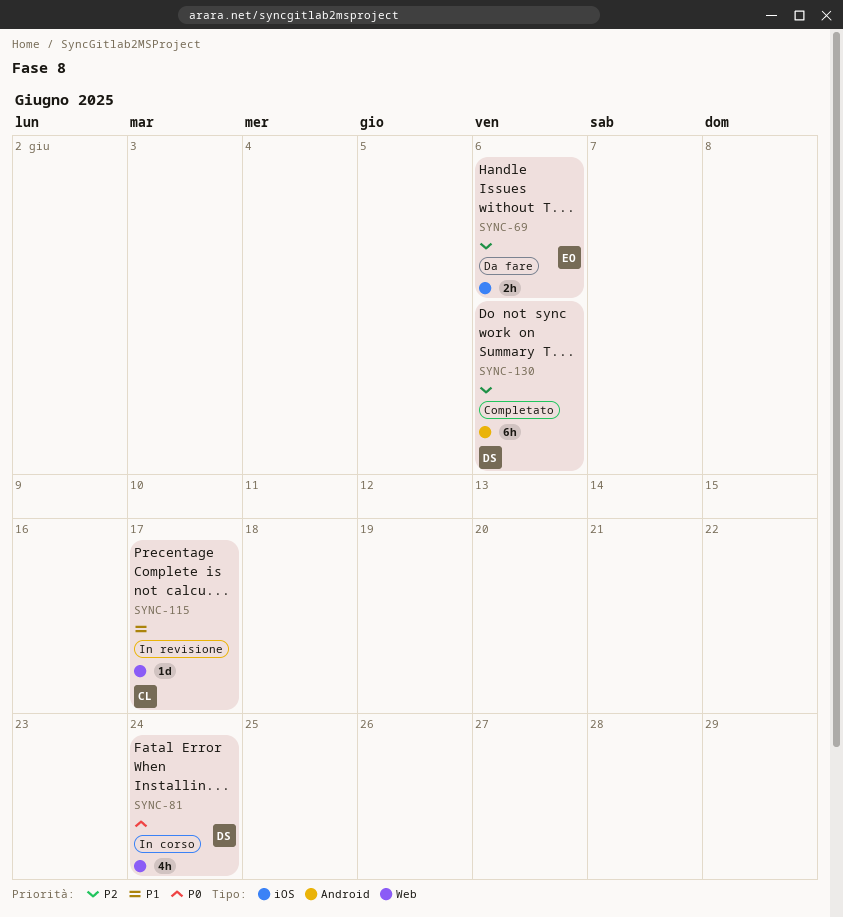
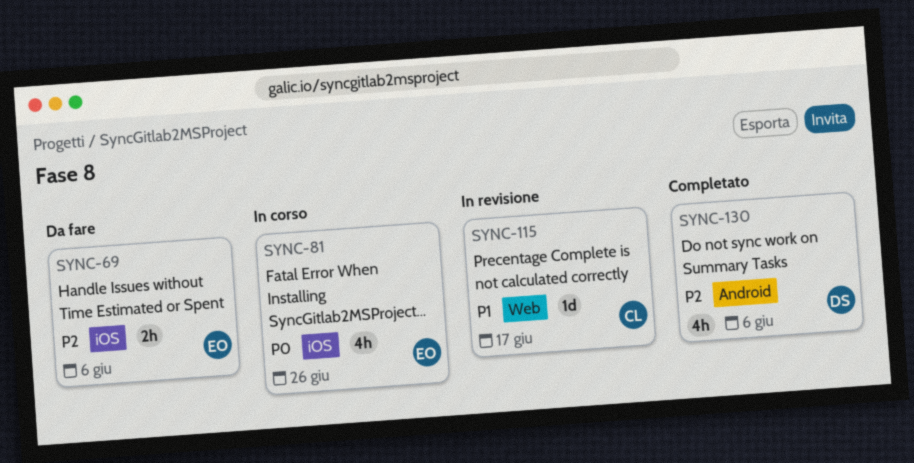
SYNC-81, owner: DS -> EO
SYNC-81, label: Web -> iOS
SYNC-81, due: Jun 24 -> Jun 26
SYNC-130, estimate: 6h -> 4h

